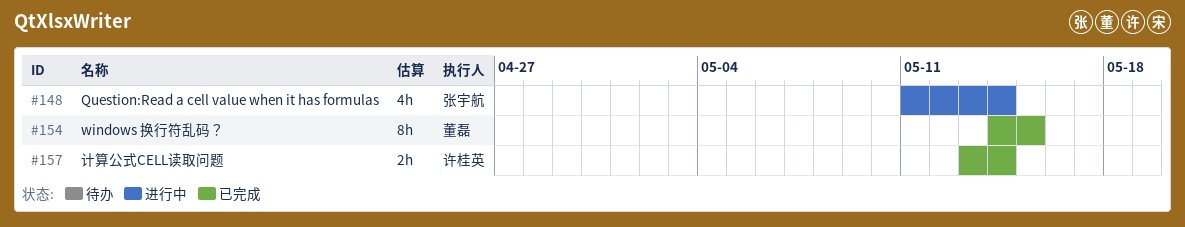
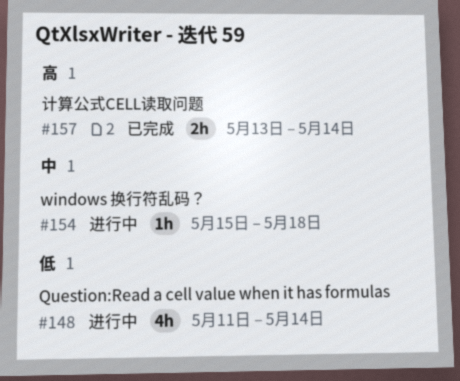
#154, status: 已完成 -> 进行中
#154, estimate: 8h -> 1h
#154, start: May 14 -> May 15
#154, due: May 15 -> May 18

